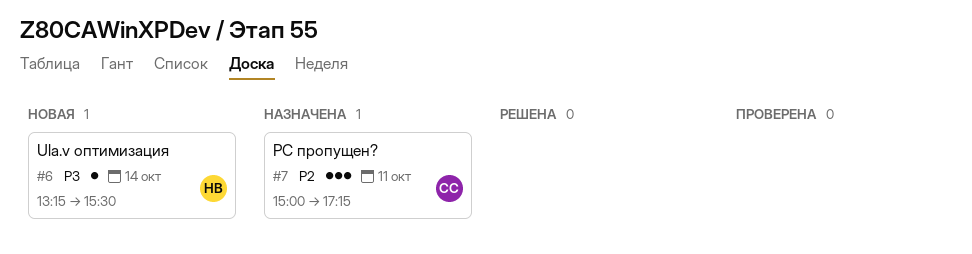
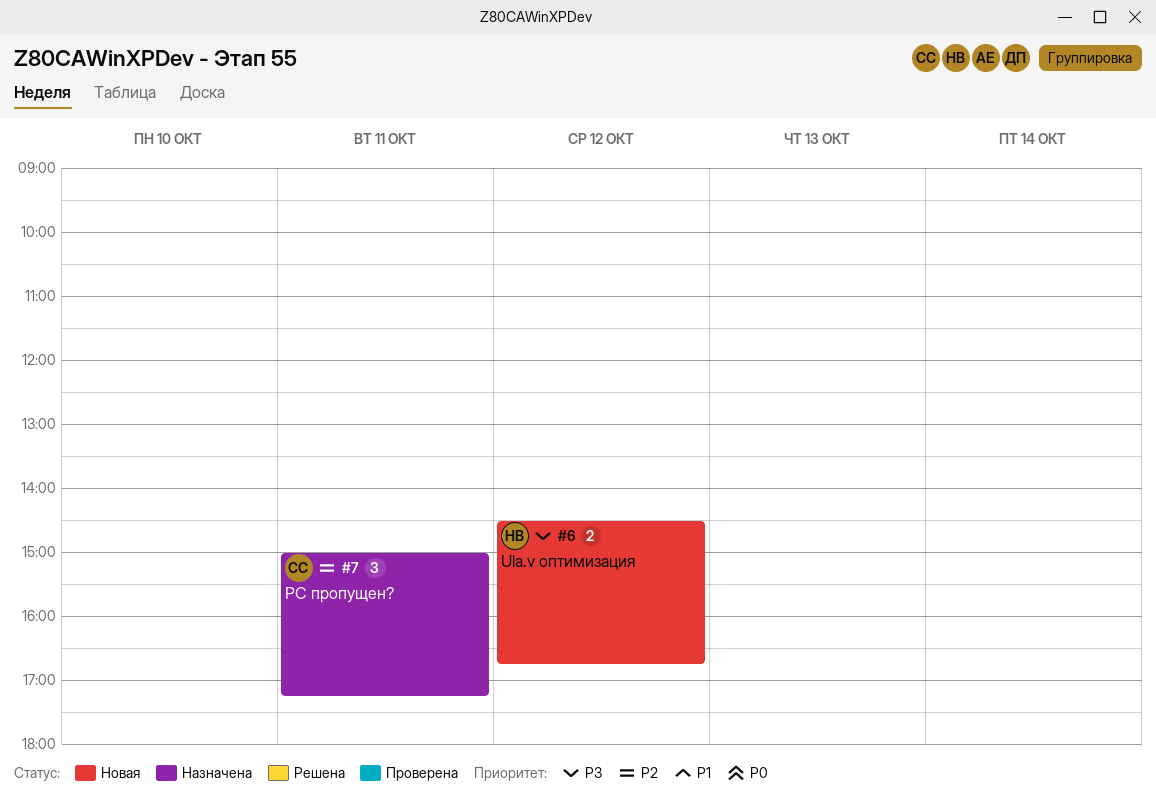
#6, estimate: 1 -> 2
#6, day: Oct 14 -> Oct 12
#6, begins: 13:15 -> 14:30
#6, ends: 15:30 -> 16:45

